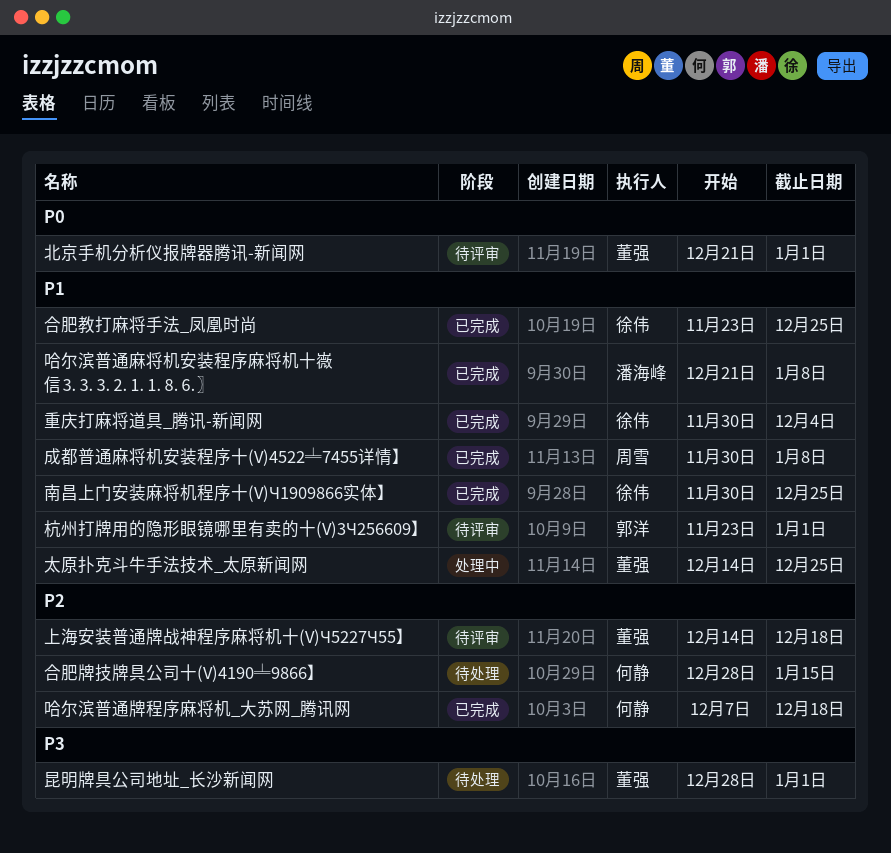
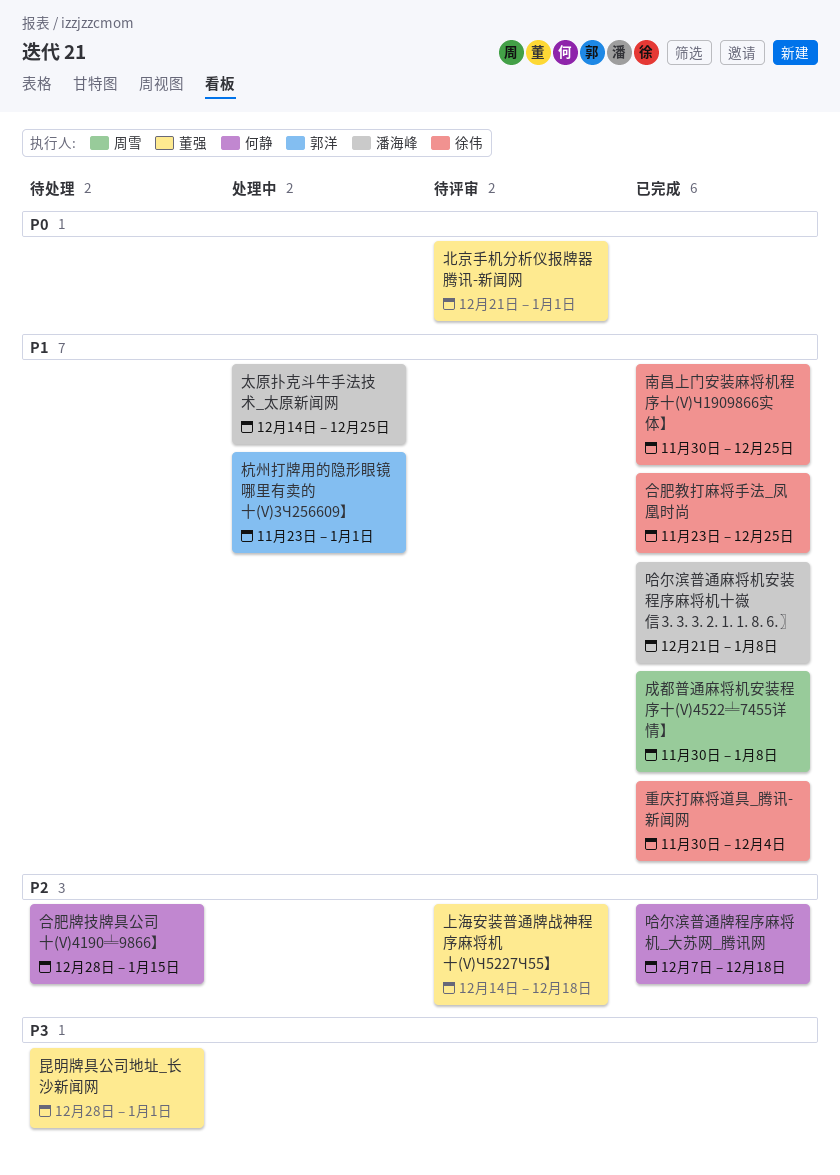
太原扑克斗牛手法技术_太原新闻网, owner: 董强 -> 潘海峰
杭州打牌用的隐形眼镜哪里有卖的十(V)3Ч256609】, status: 待评审 -> 处理中

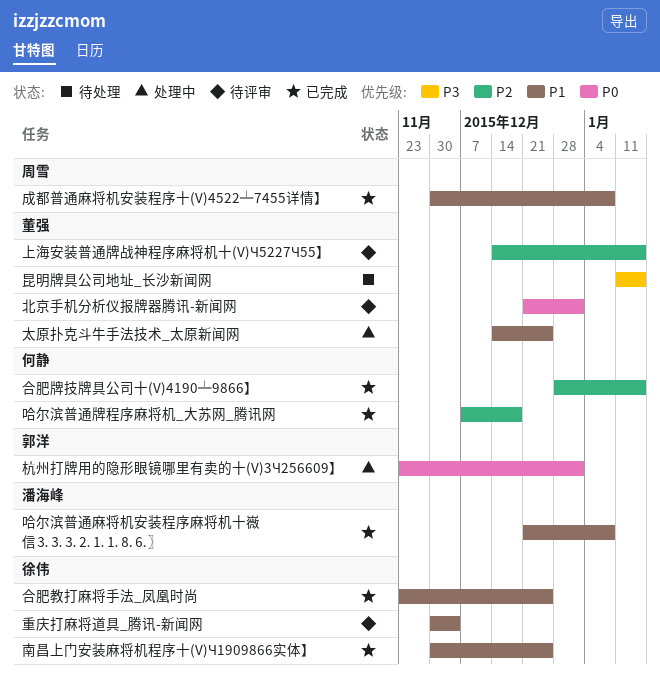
上海安装普通牌战神程序麻将机十(V)Ч5227Ч55】, due: Dec 18 -> Jan 15
合肥牌技牌具公司十(V)4190╧9866】, status: 待处理 -> 已完成
太原扑克斗牛手法技术_太原新闻网, owner: 潘海峰 -> 董强
昆明牌具公司地址_长沙新闻网, start: Dec 28 -> Jan 11
昆明牌具公司地址_长沙新闻网, due: Jan 1 -> Jan 15
杭州打牌用的隐形眼镜哪里有卖的十(V)3Ч256609】, priority: P1 -> P0
重庆打麻将道具_腾讯-新闻网, status: 已完成 -> 待评审

